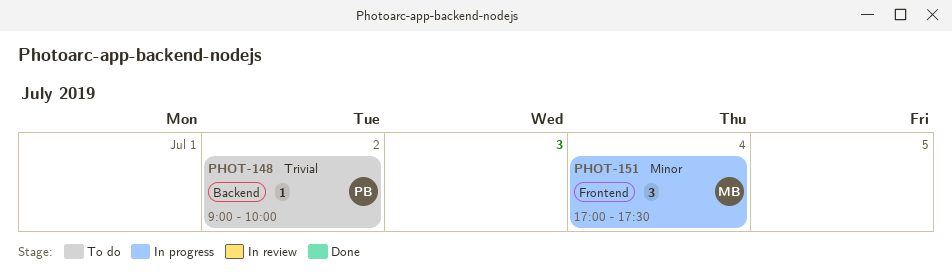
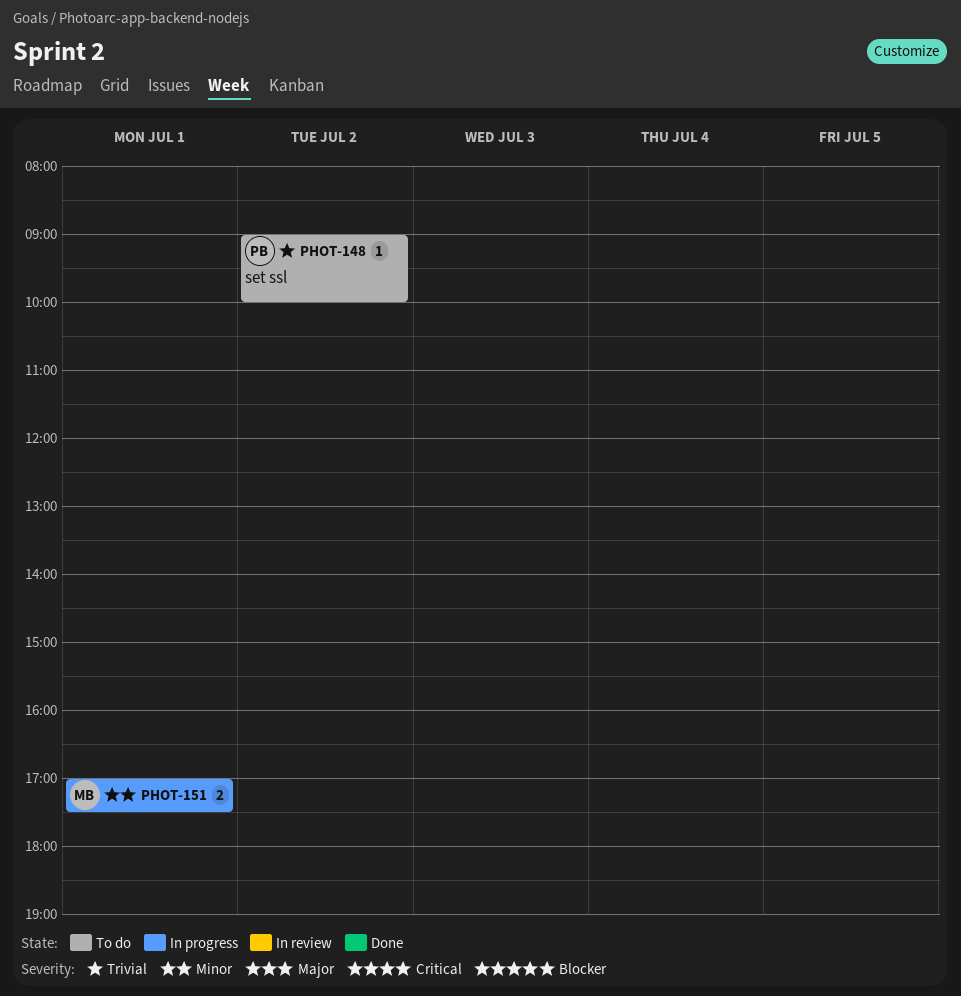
PHOT-151, estimate: 3 -> 2
PHOT-151, day: Jul 4 -> Jul 1

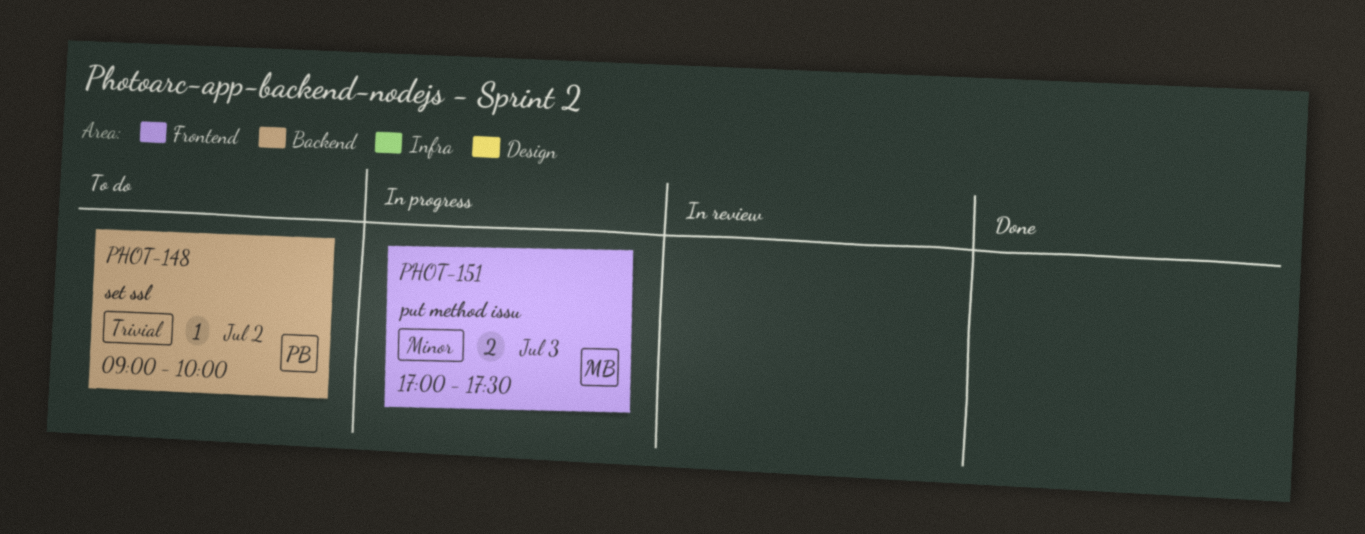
PHOT-151, day: Jul 1 -> Jul 3

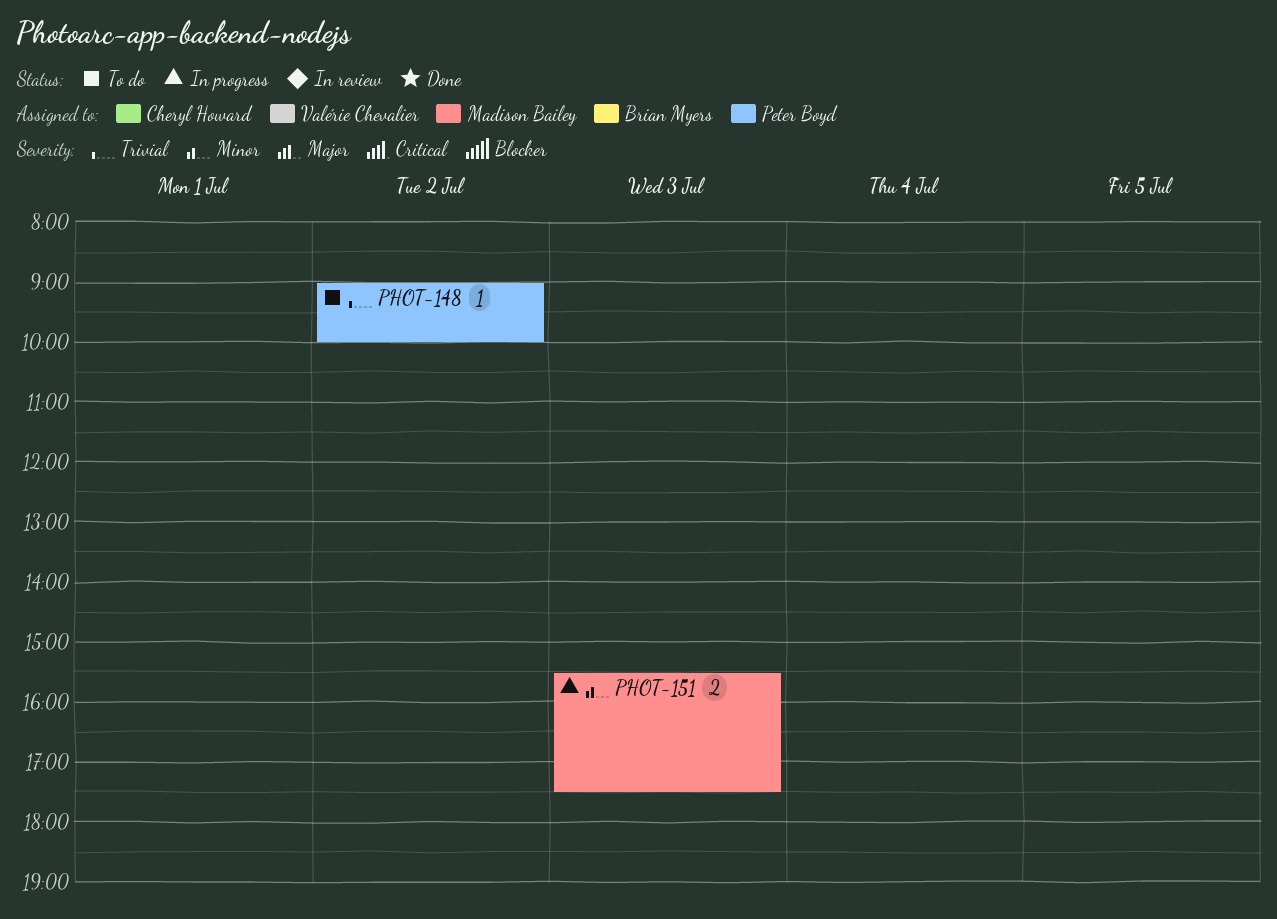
PHOT-151, begins: 17:00 -> 15:30

